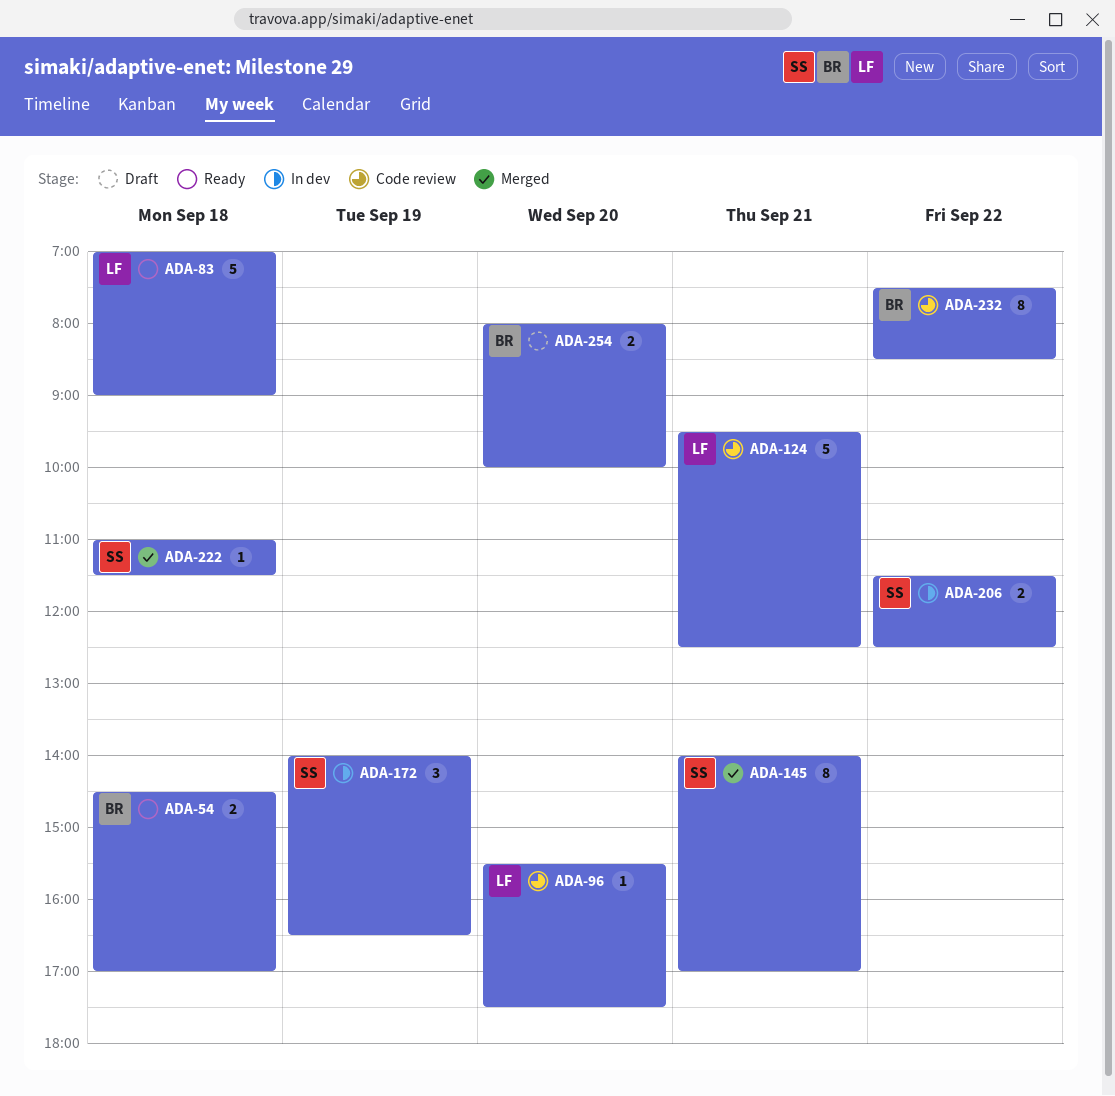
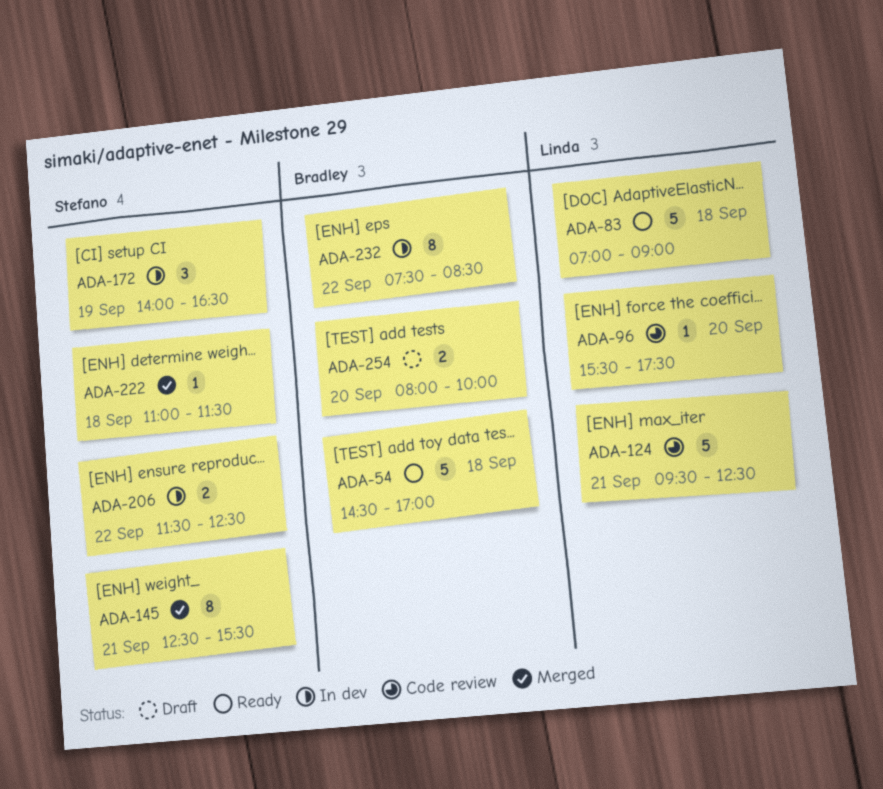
ADA-54, estimate: 2 -> 5
ADA-145, begins: 14:00 -> 12:30
ADA-145, ends: 17:00 -> 15:30
ADA-232, status: Code review -> In dev

